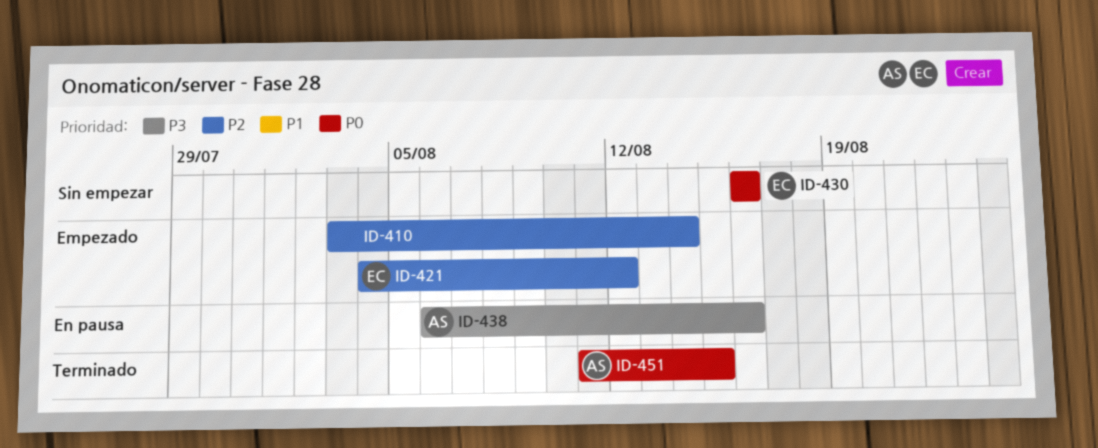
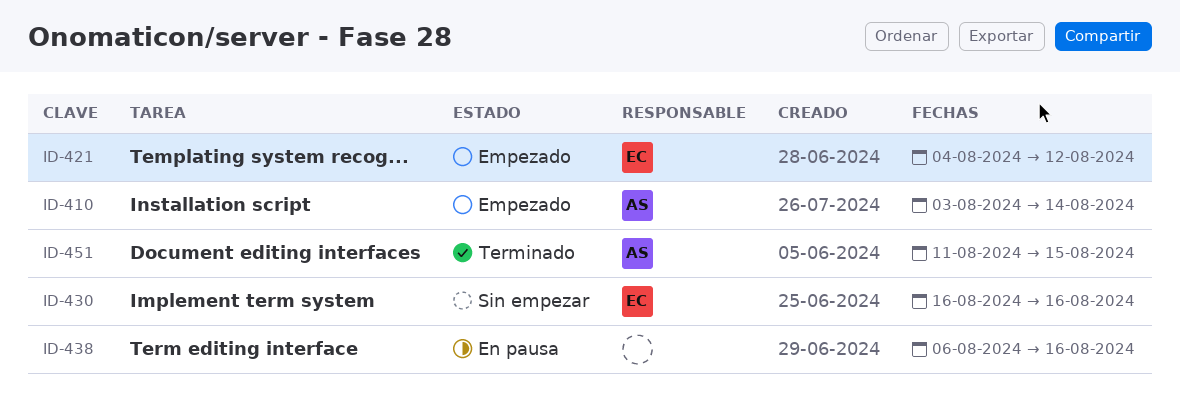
ID-410, owner: none -> AS
ID-438, owner: AS -> none

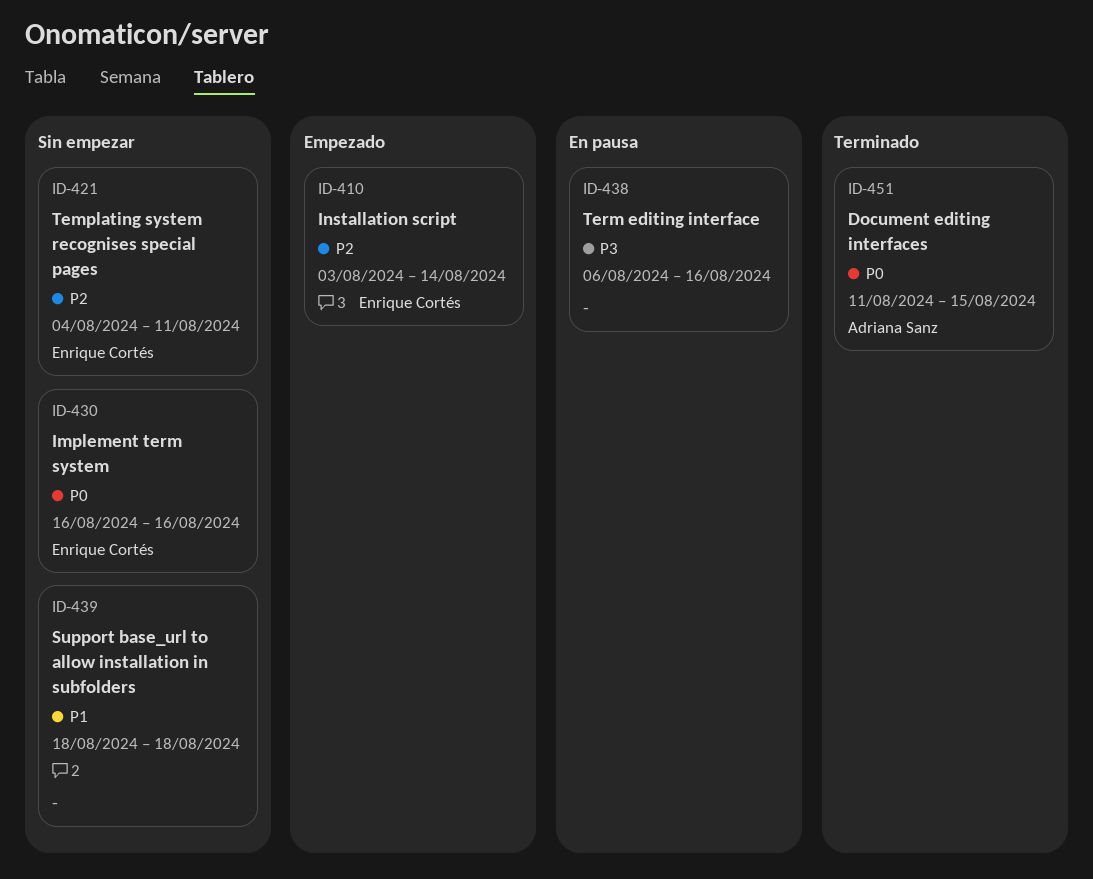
ID-410, owner: Adriana Sanz -> Enrique Cortés
ID-421, status: Empezado -> Sin empezar
ID-421, due: Aug 12 -> Aug 11
ID-439: none -> present

